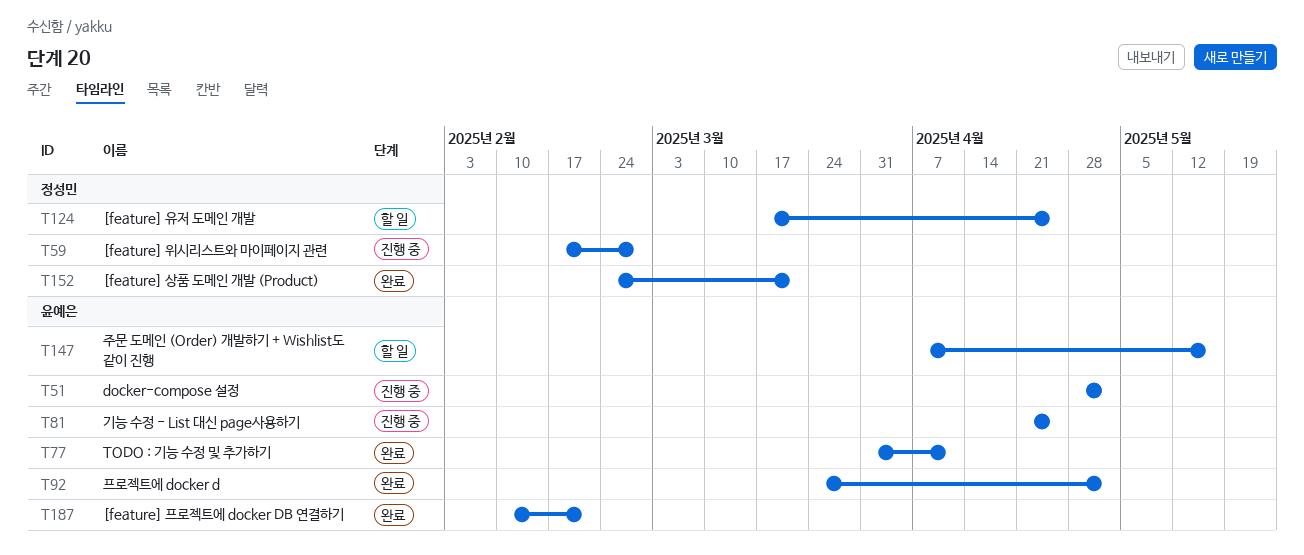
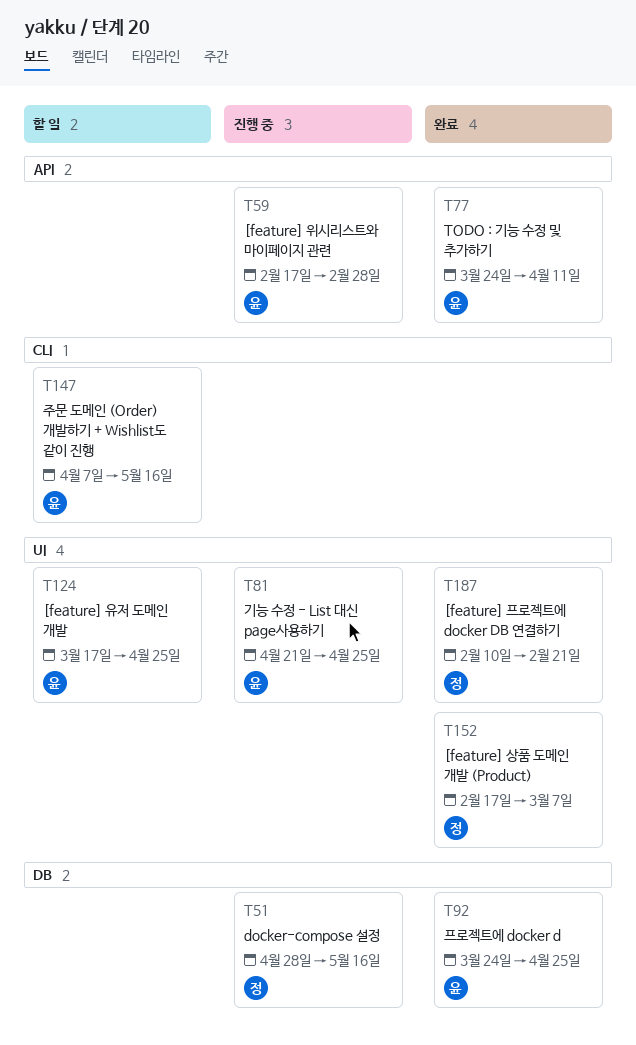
T51, owner: 윤예은 -> 정성민
T51, due: May 2 -> May 16
T59, owner: 정성민 -> 윤예은
T77, start: Mar 31 -> Mar 24
T92, due: May 2 -> Apr 25
T124, owner: 정성민 -> 윤예은
T152, start: Feb 24 -> Feb 17
T152, due: Mar 21 -> Mar 7
T187, owner: 윤예은 -> 정성민

